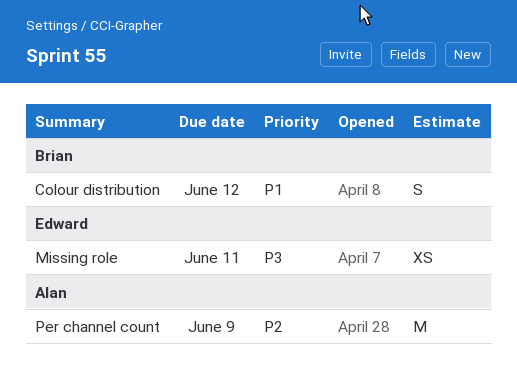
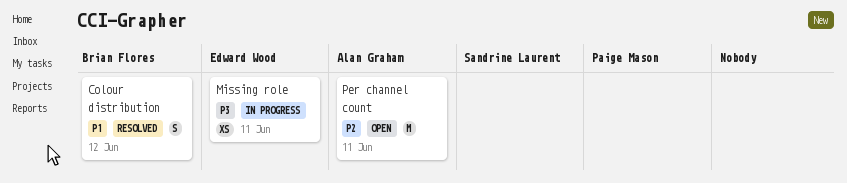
Per channel count, due: Jun 9 -> Jun 11

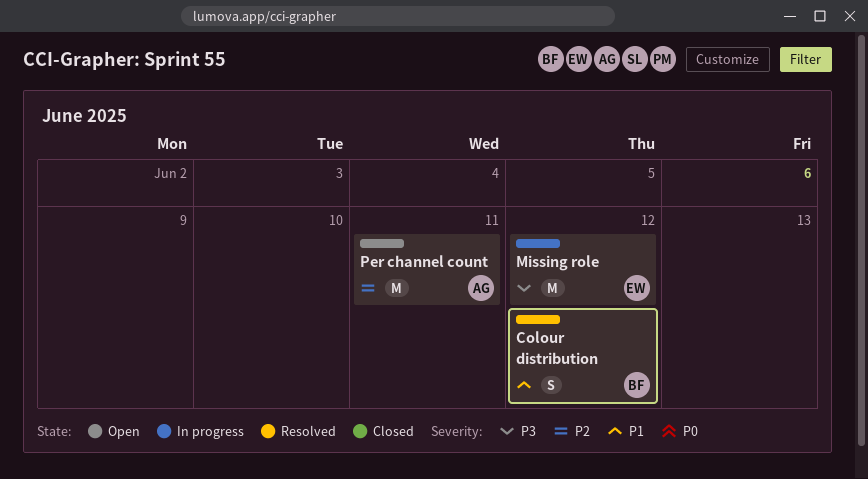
Missing role, estimate: XS -> M
Missing role, due: Jun 11 -> Jun 12

